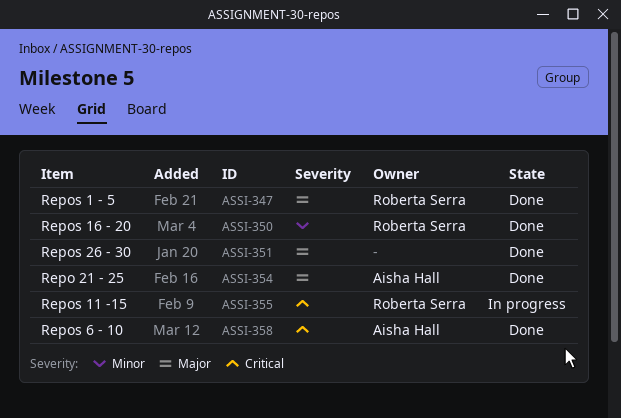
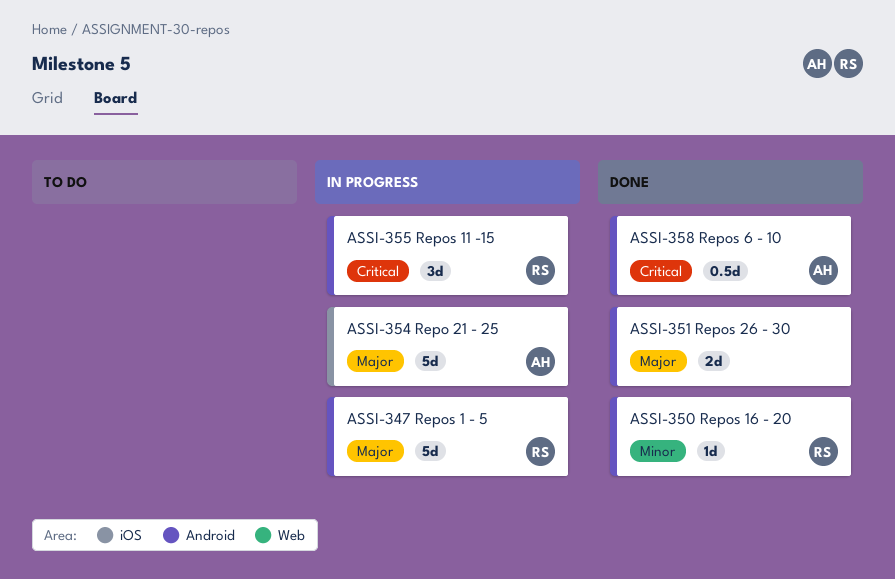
ASSI-347, status: Done -> In progress
ASSI-354, status: Done -> In progress

